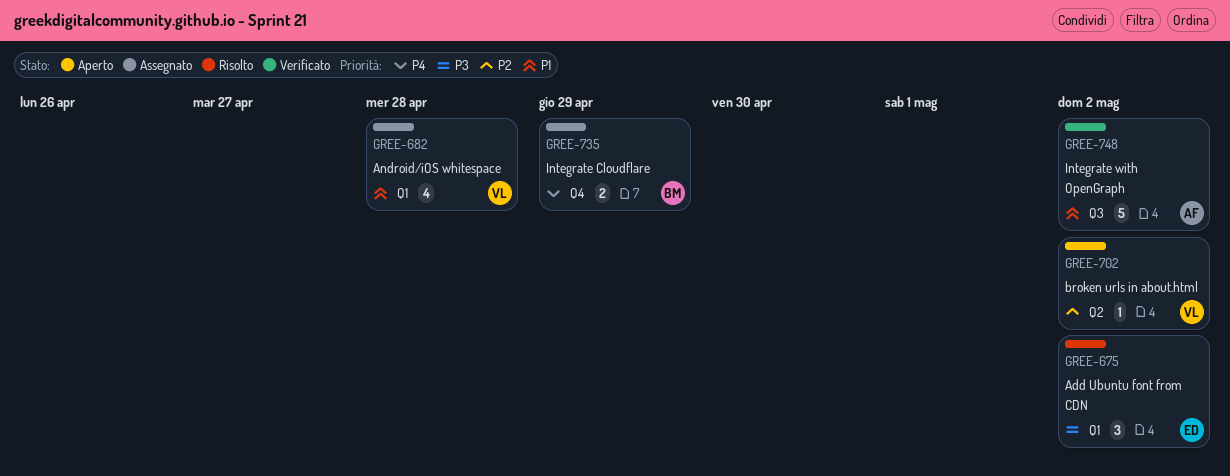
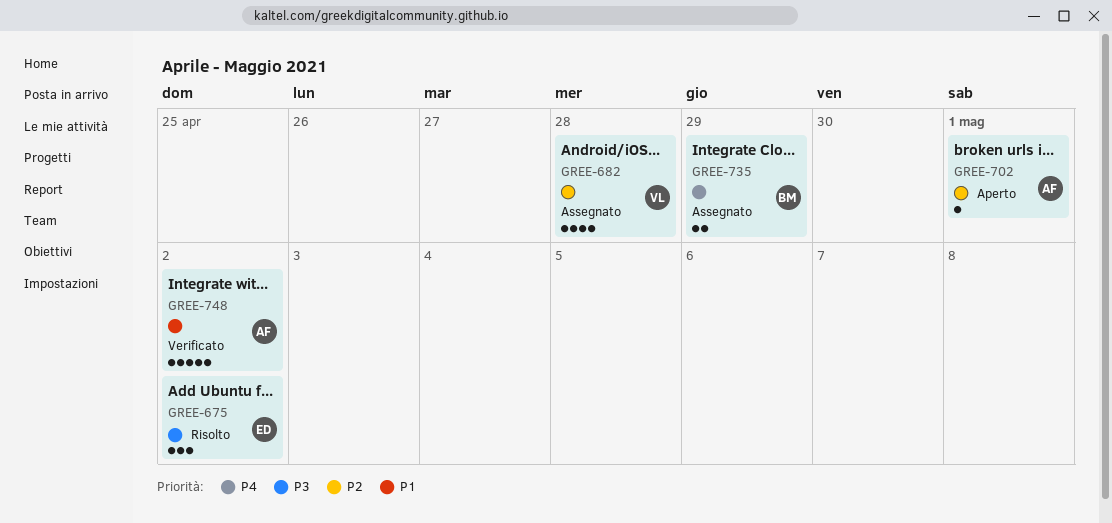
GREE-682, priority: P1 -> P2
GREE-702, owner: VL -> AF
GREE-702, due: May 2 -> May 1

